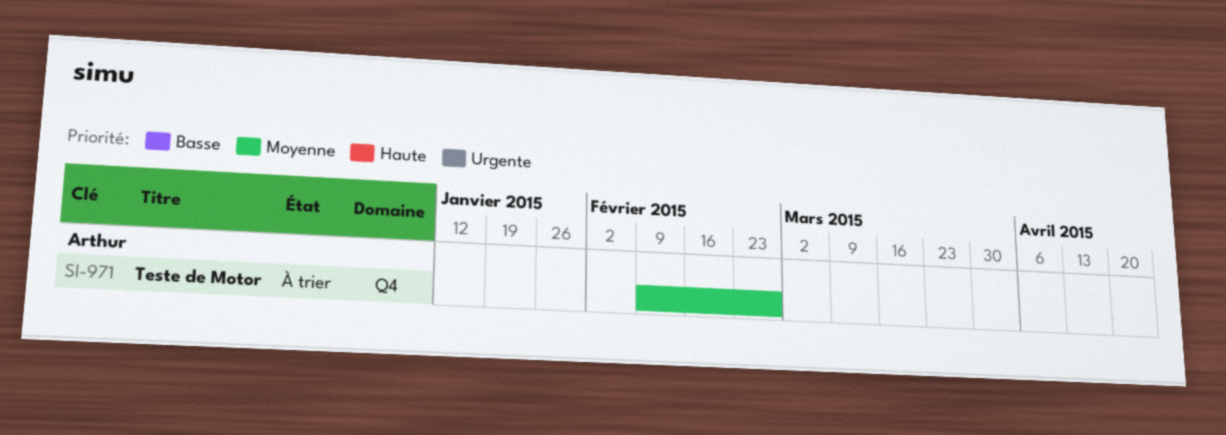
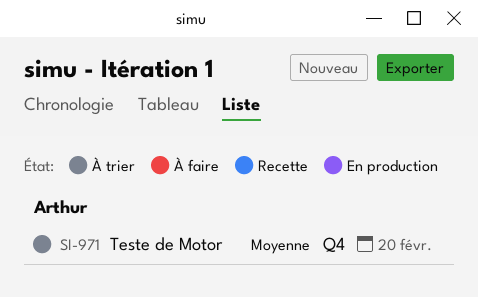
SI-971, due: Feb 27 -> Feb 20

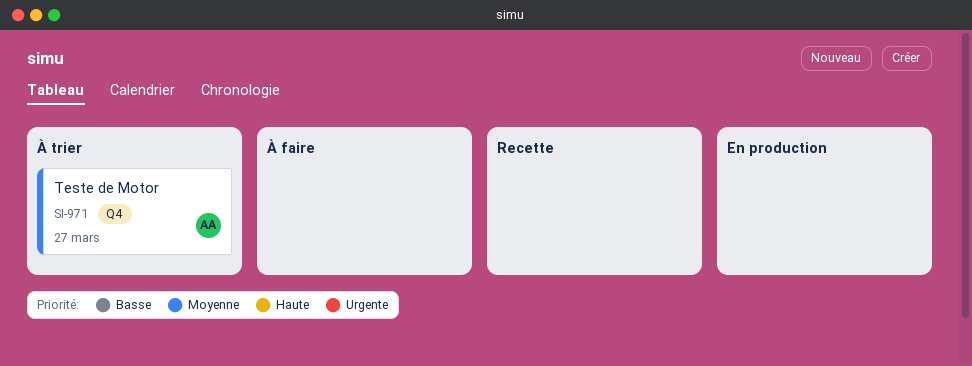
SI-971, due: Feb 20 -> Mar 27

